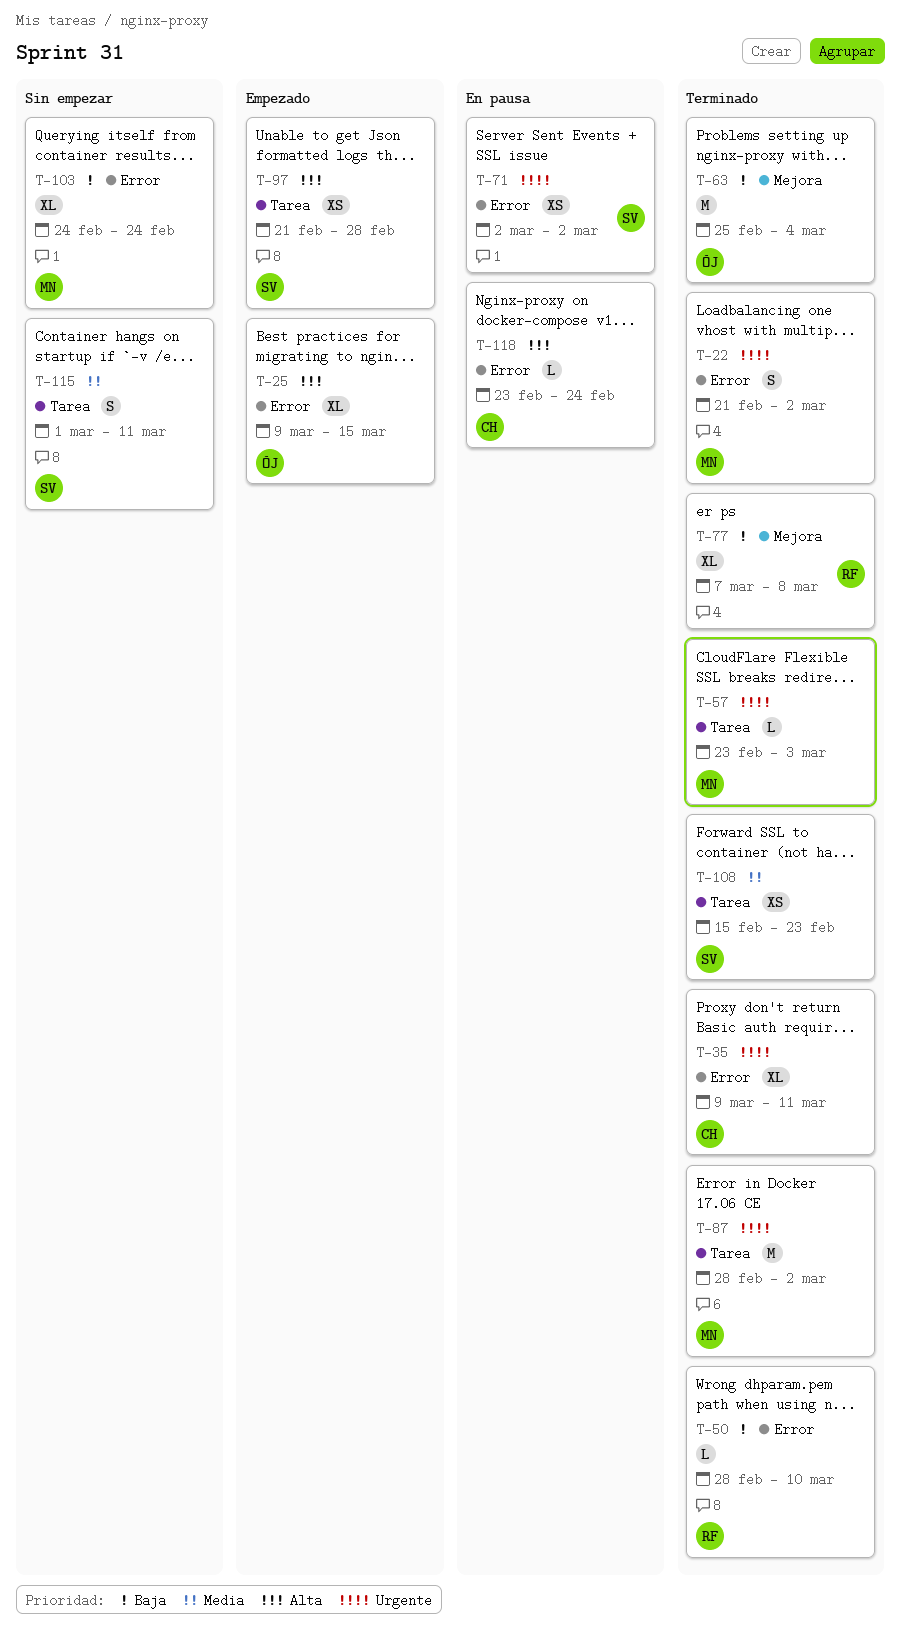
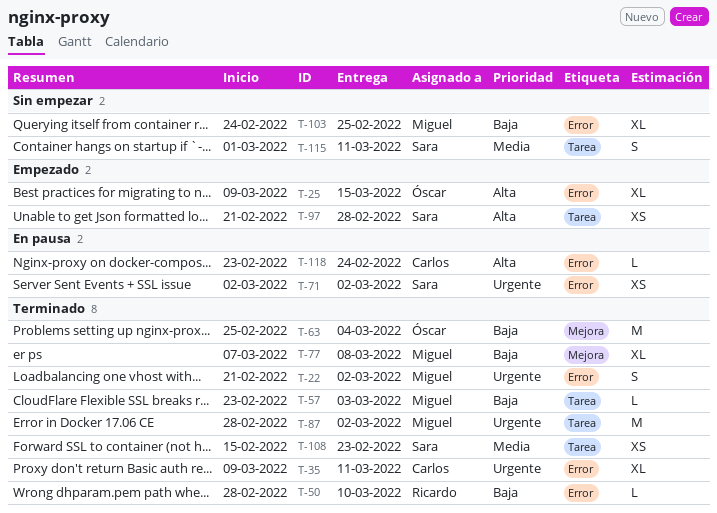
T-57, priority: Urgente -> Baja
T-77, owner: Ricardo -> Miguel
T-103, due: Feb 24 -> Feb 25

